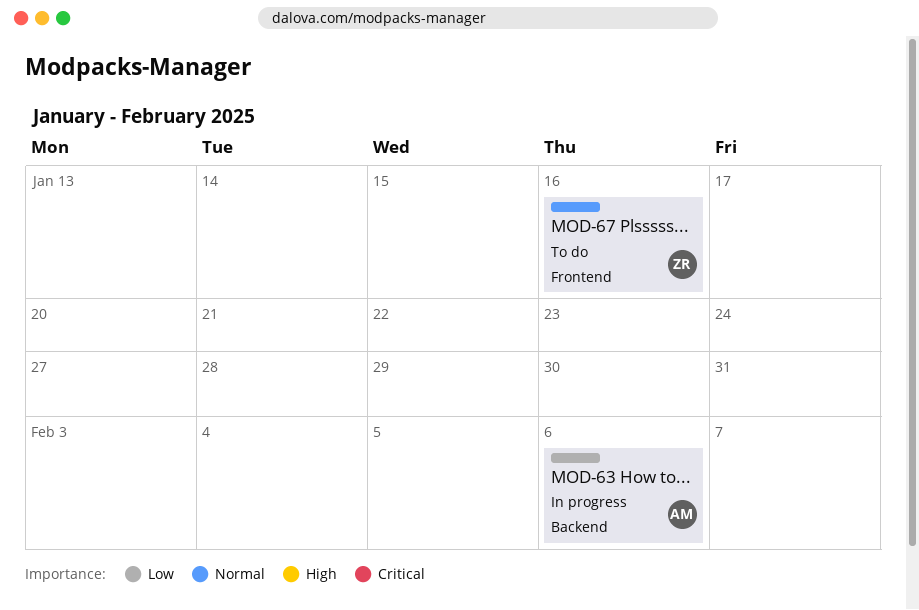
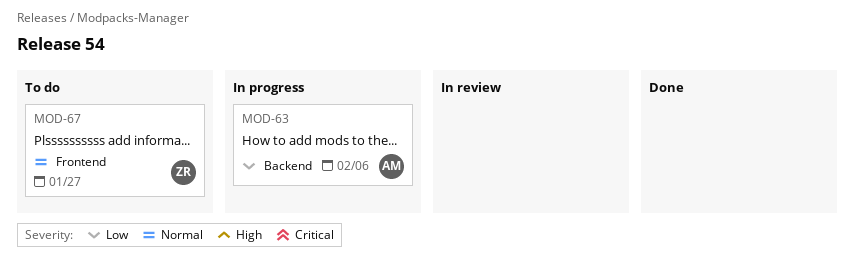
MOD-67, due: Jan 16 -> Jan 27

